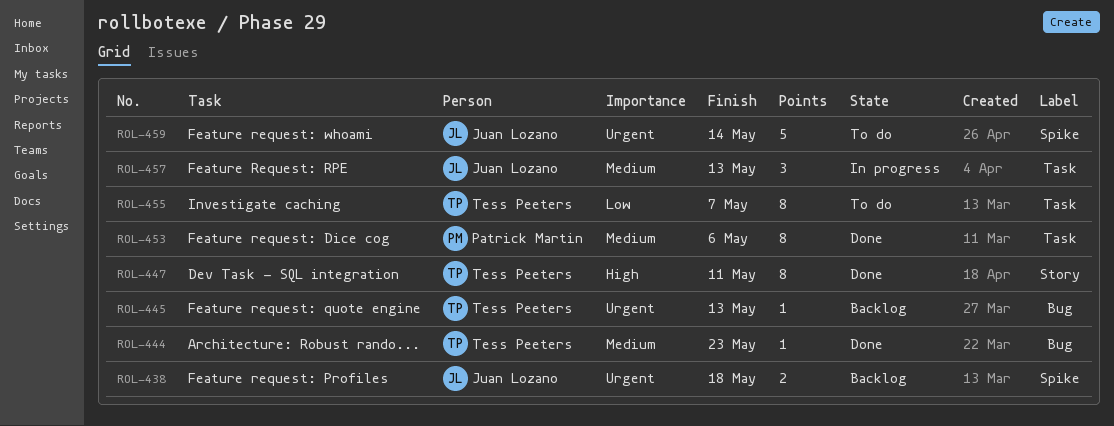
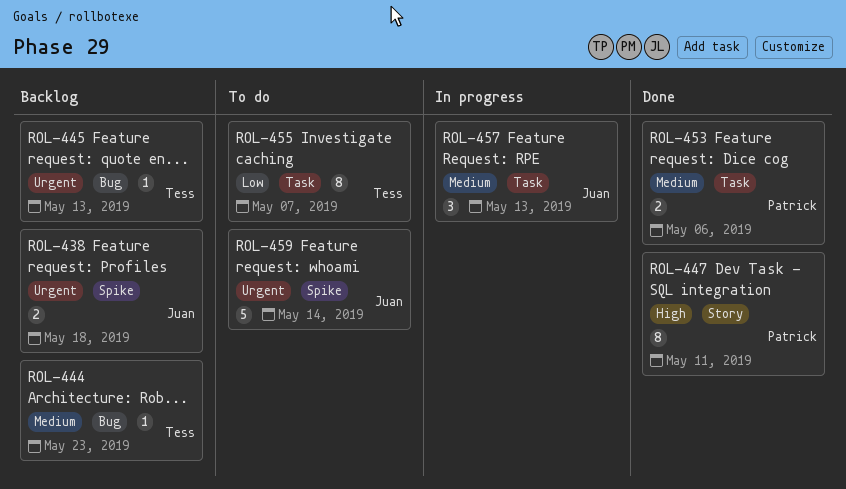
ROL-444, status: Done -> Backlog
ROL-447, owner: Tess Peeters -> Patrick Martin
ROL-453, estimate: 8 -> 2

